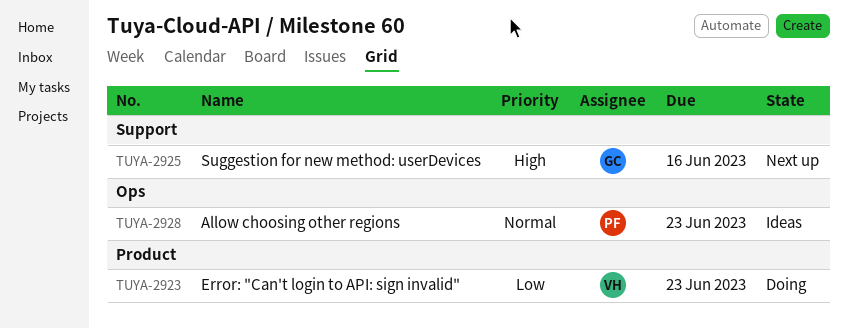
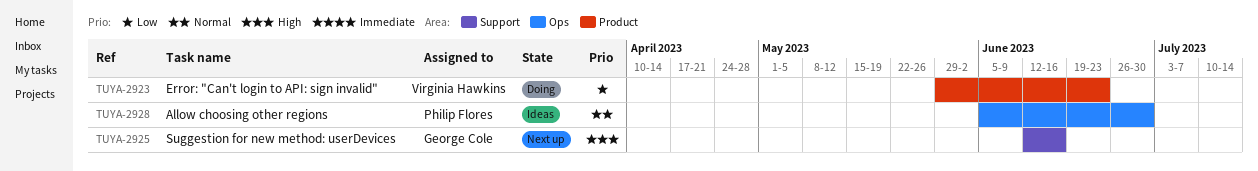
TUYA-2928, due: Jun 23 -> Jun 30

